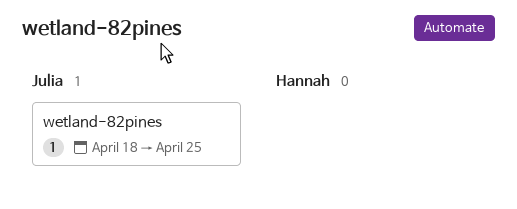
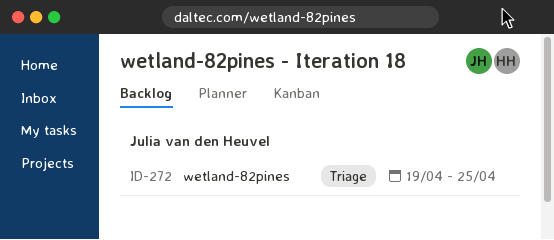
wetland-82pines, start: Apr 18 -> Apr 19

